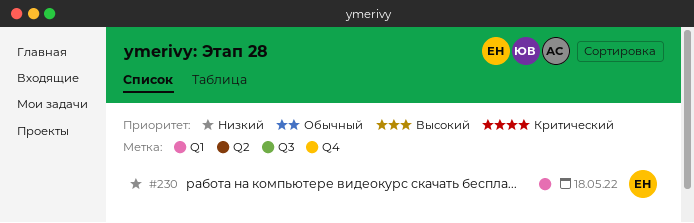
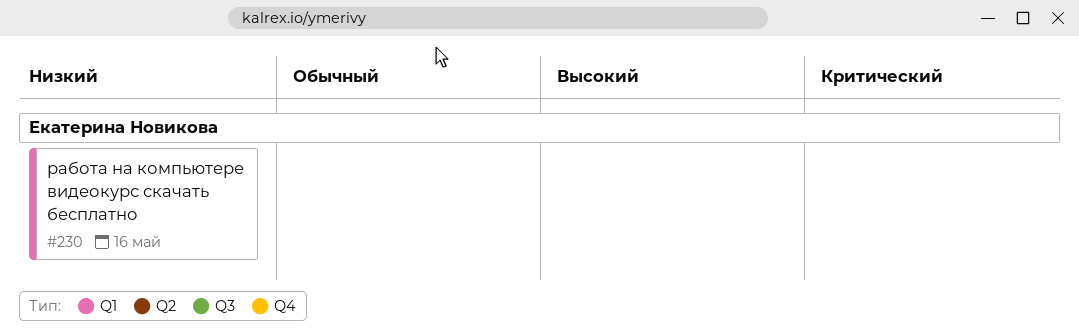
#230, due: May 18 -> May 16

